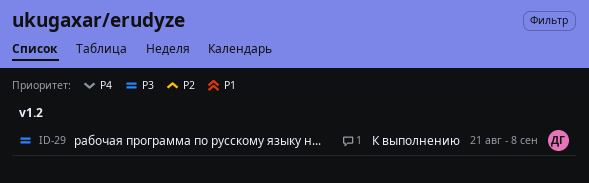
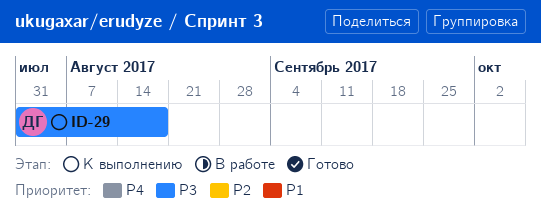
ID-29, start: Aug 21 -> Jul 31
ID-29, due: Sep 8 -> Aug 18

